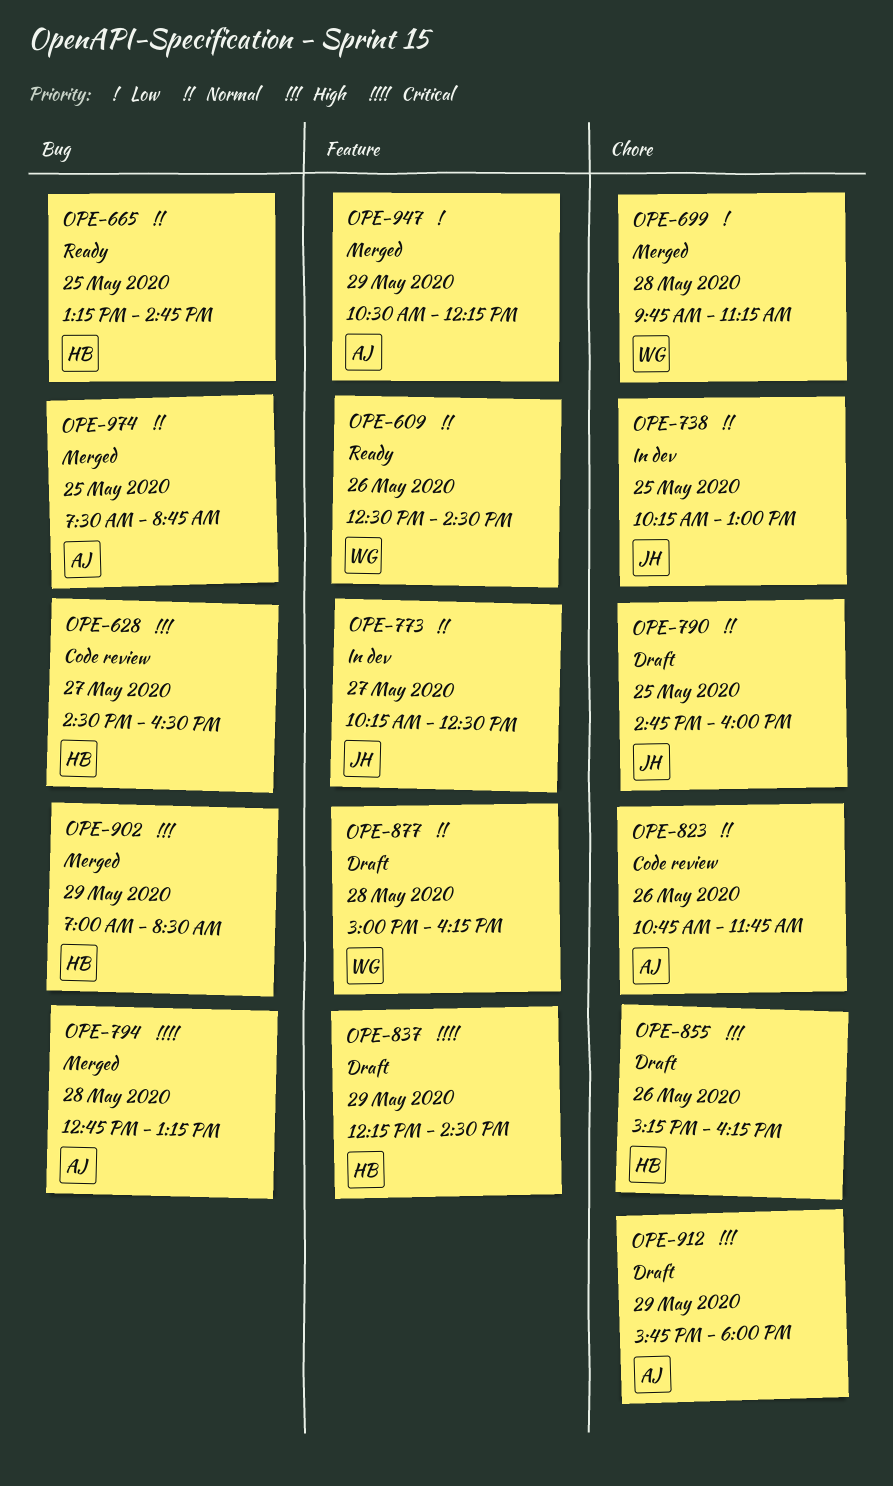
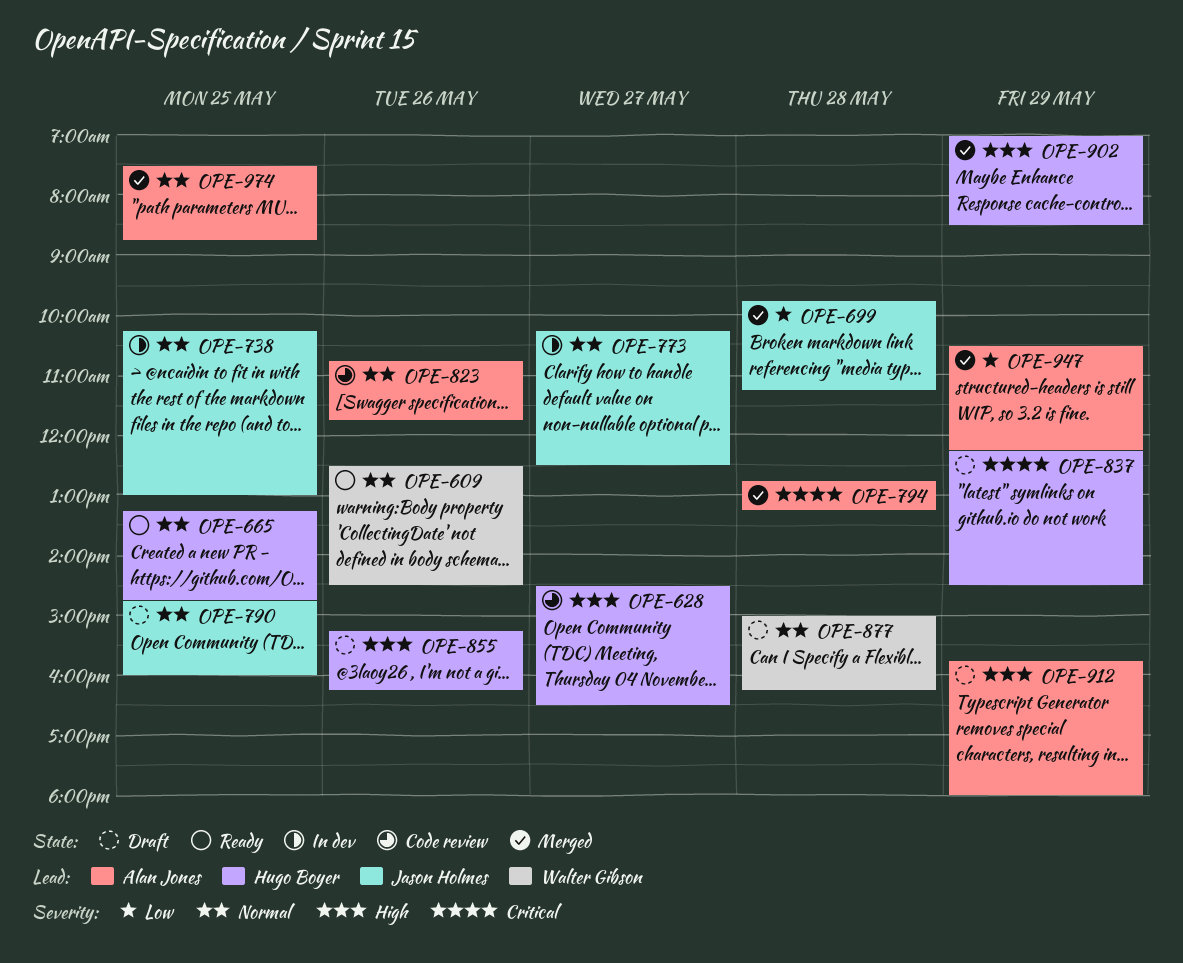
OPE-699, owner: Walter Gibson -> Jason Holmes

